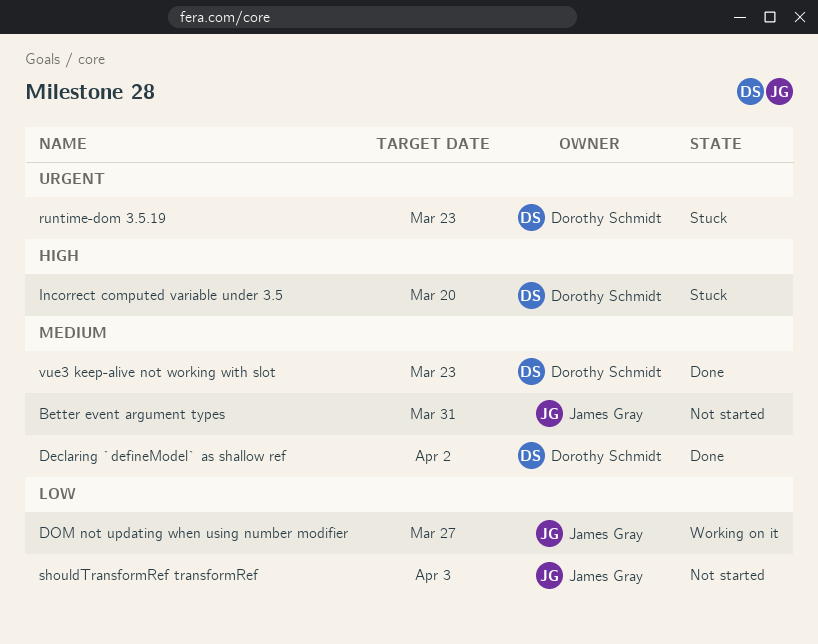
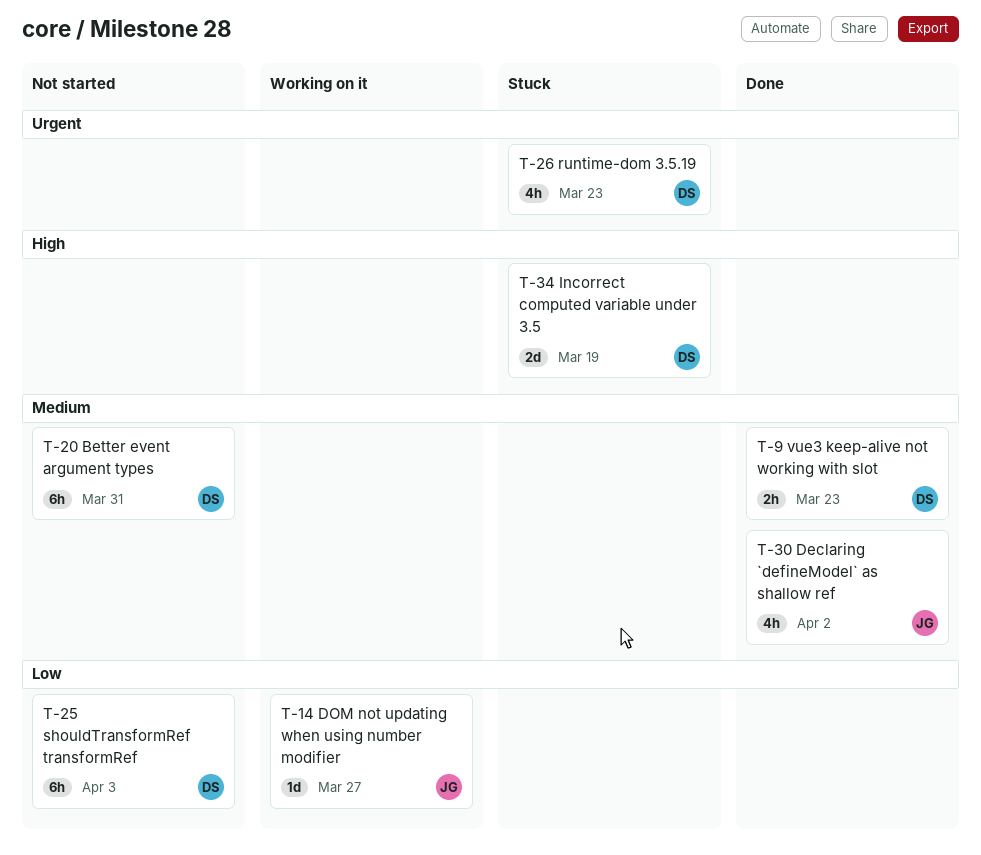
Better event argument types, owner: James Gray -> Dorothy Schmidt
Declaring `defineModel` as shallow ref, owner: Dorothy Schmidt -> James Gray
Incorrect computed variable under 3.5, due: Mar 20 -> Mar 19
shouldTransformRef transformRef, owner: James Gray -> Dorothy Schmidt

